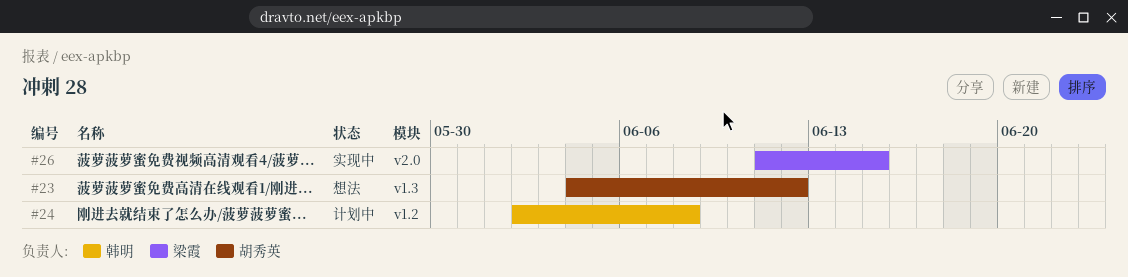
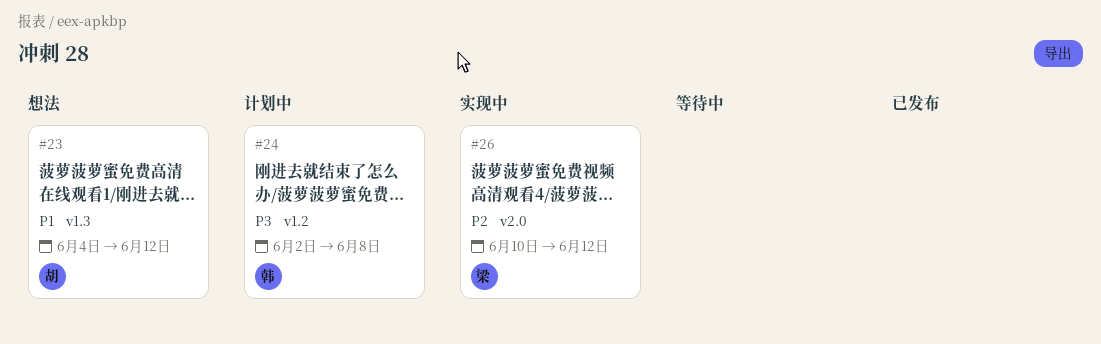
#26, start: Jun 11 -> Jun 10
#26, due: Jun 15 -> Jun 12

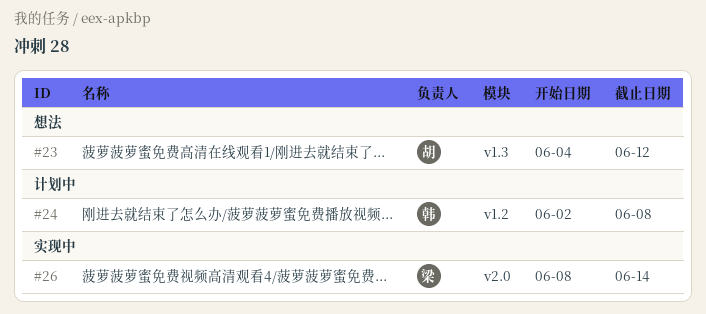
#26, start: Jun 10 -> Jun 8
#26, due: Jun 12 -> Jun 14

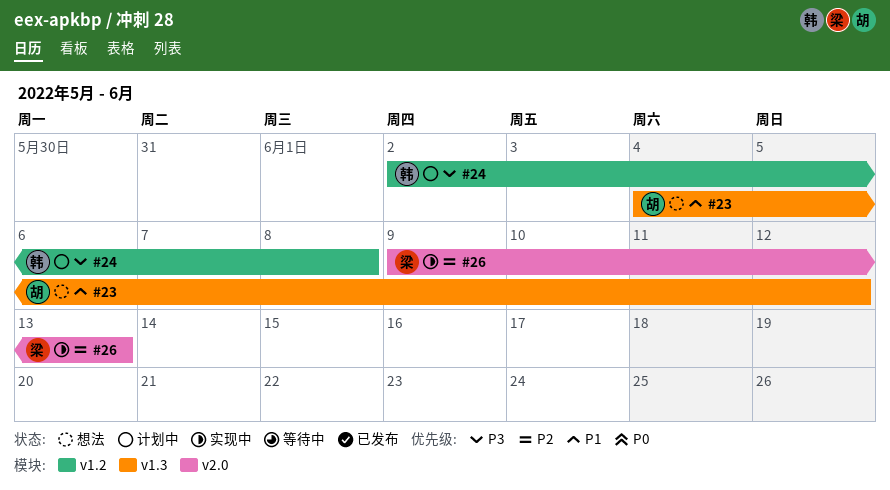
#26, start: Jun 8 -> Jun 9
#26, due: Jun 14 -> Jun 13

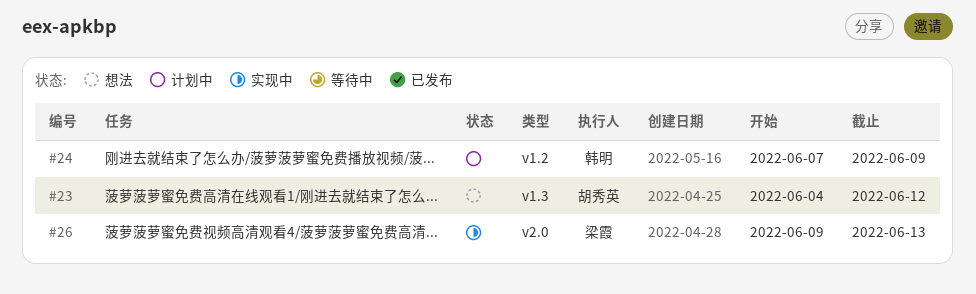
#24, start: Jun 2 -> Jun 7
#24, due: Jun 8 -> Jun 9

